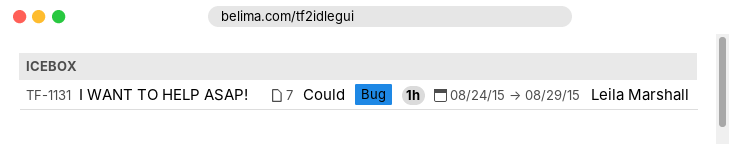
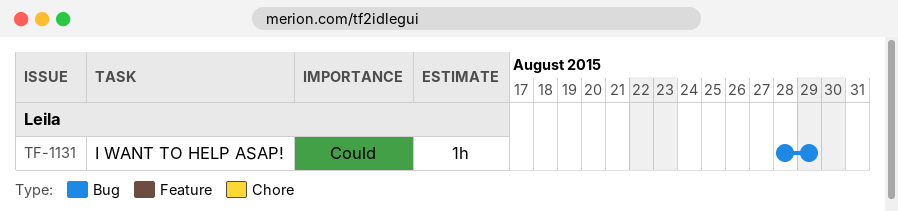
TF-1131, start: Aug 24 -> Aug 28

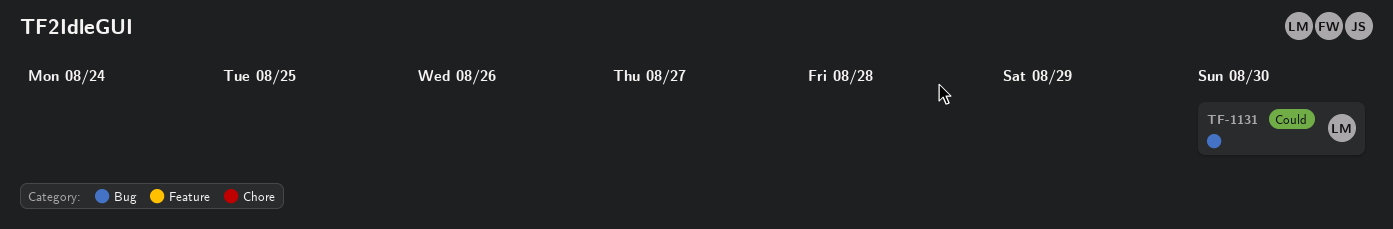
TF-1131, due: Aug 29 -> Aug 30

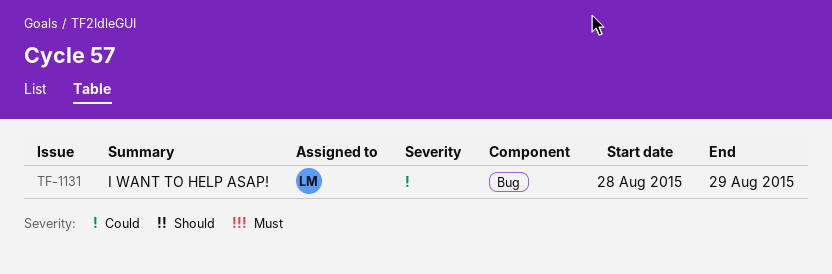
TF-1131, due: Aug 30 -> Aug 29

